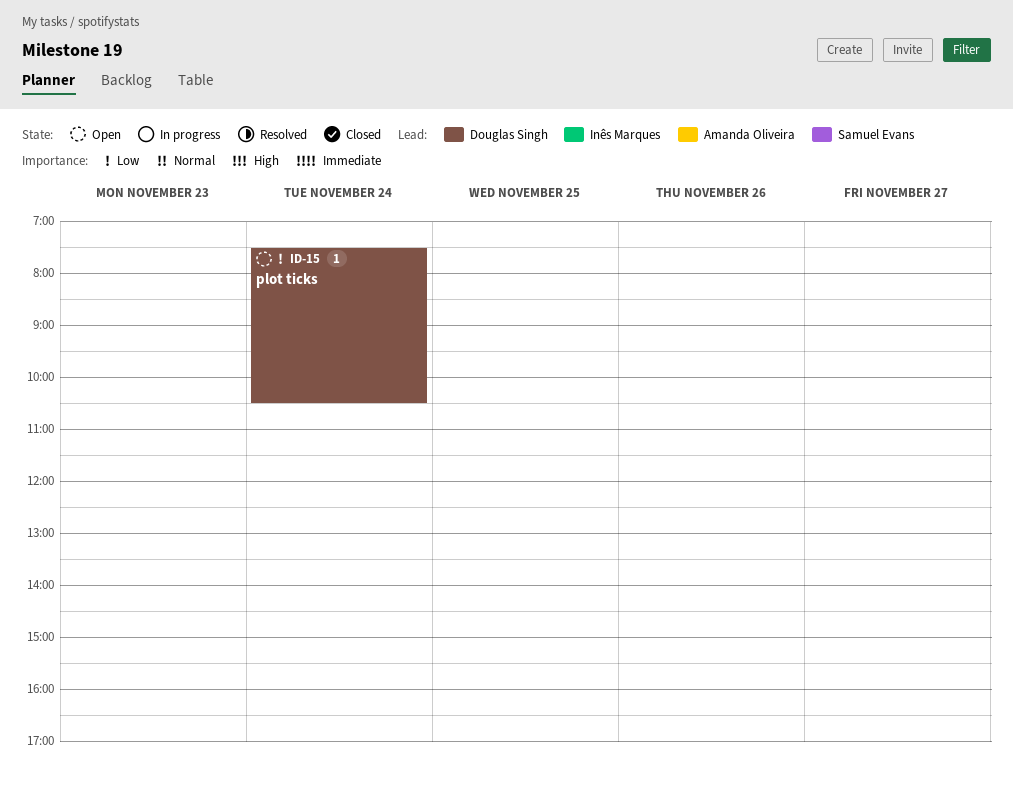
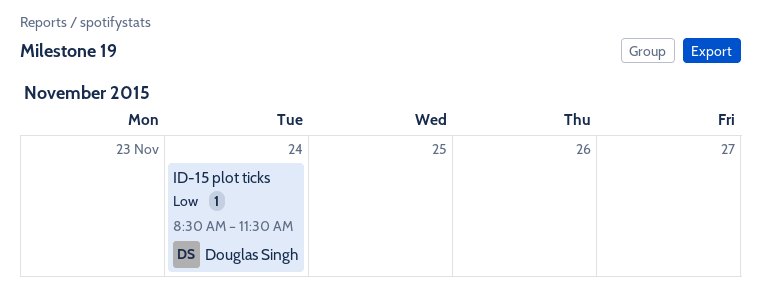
ID-15, begins: 07:30 -> 08:30
ID-15, ends: 10:30 -> 11:30

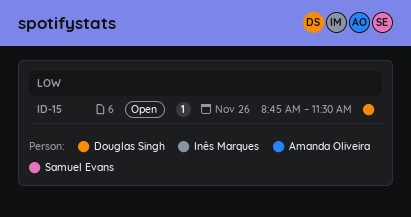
ID-15, day: Nov 24 -> Nov 26
ID-15, begins: 08:30 -> 08:45

